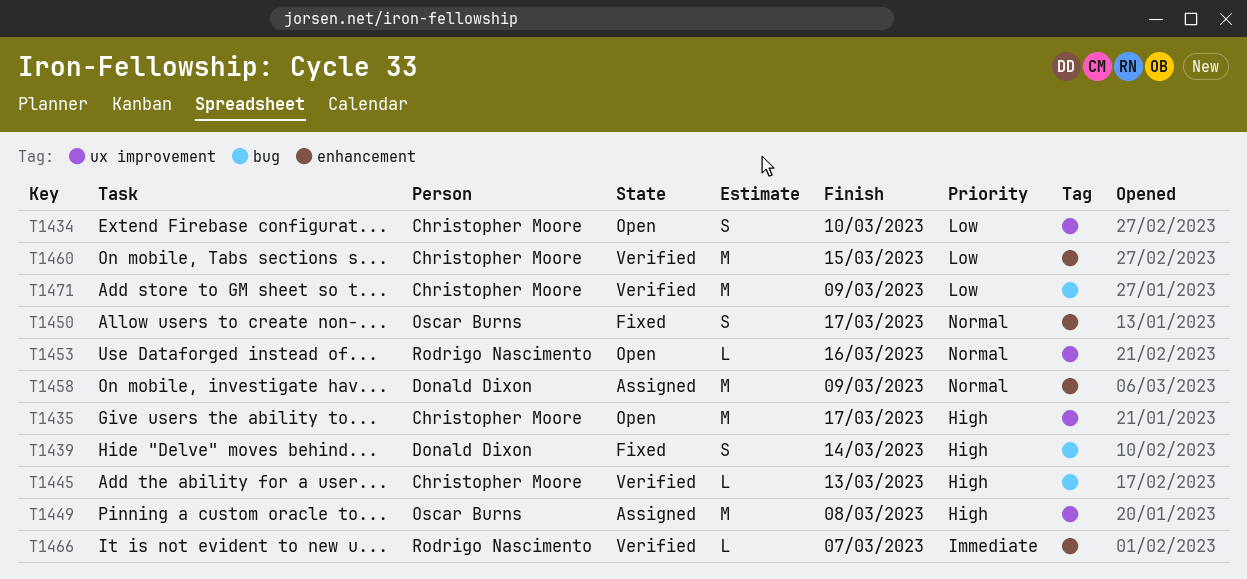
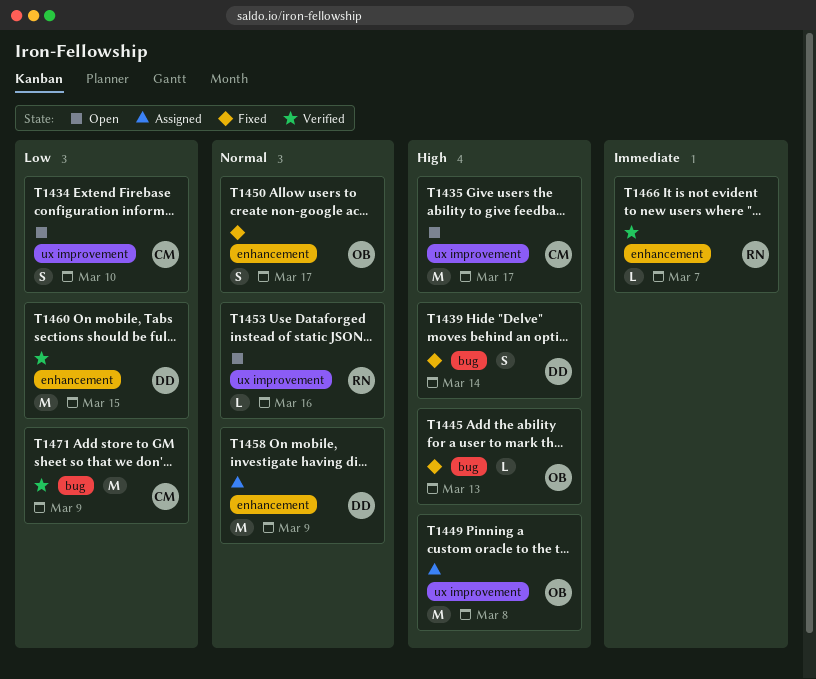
T1445, status: Verified -> Fixed
T1445, owner: Christopher Moore -> Oscar Burns
T1460, owner: Christopher Moore -> Donald Dixon

